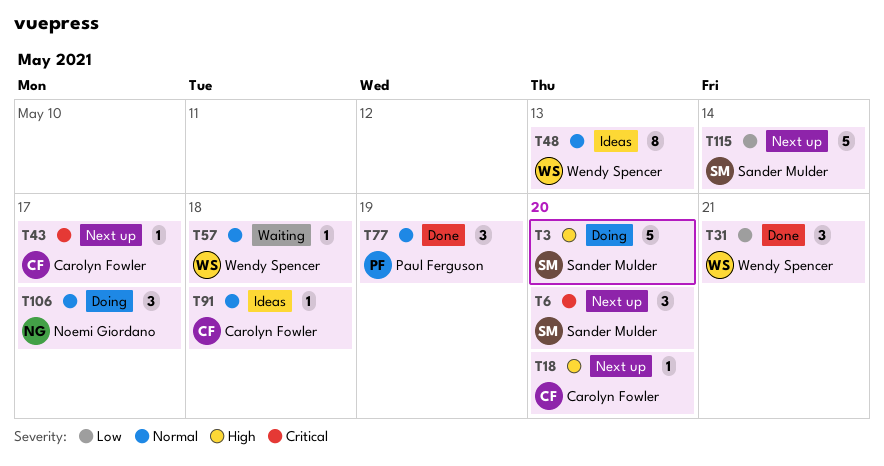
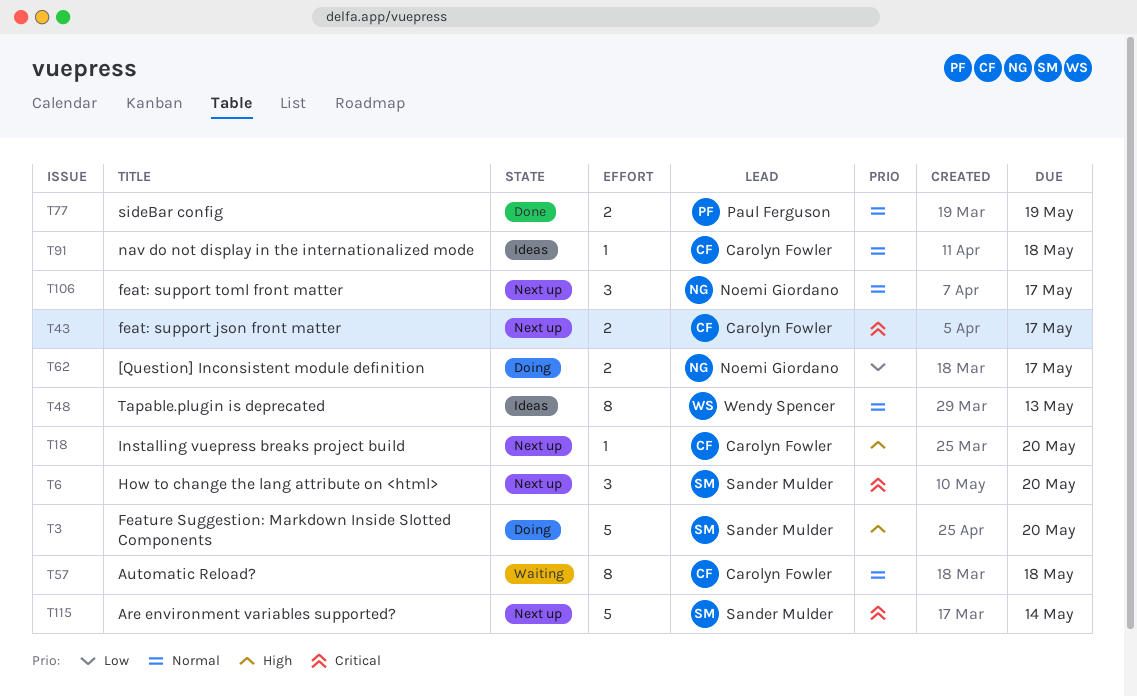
T31: present -> none
T43, estimate: 1 -> 2
T57, owner: Wendy Spencer -> Carolyn Fowler
T57, estimate: 1 -> 8
T62: none -> present
T77, estimate: 3 -> 2
T106, status: Doing -> Next up
T115, priority: Low -> Critical

